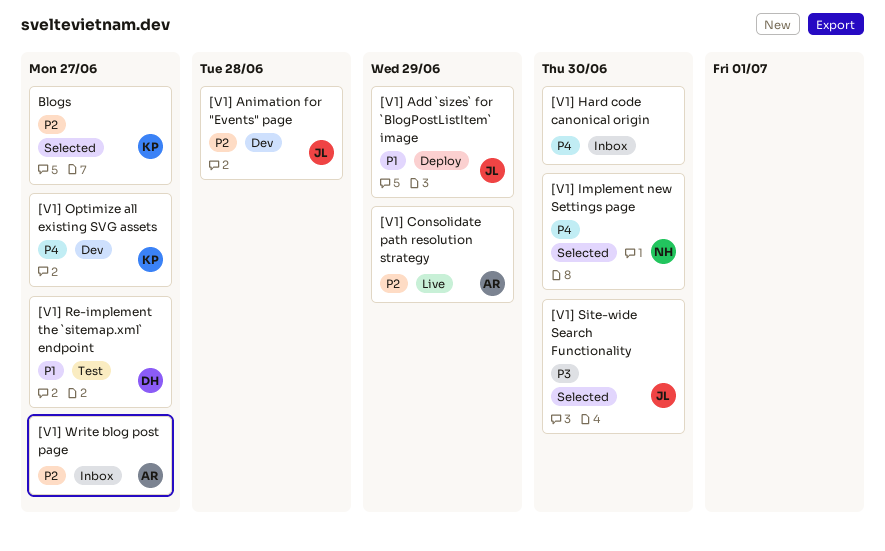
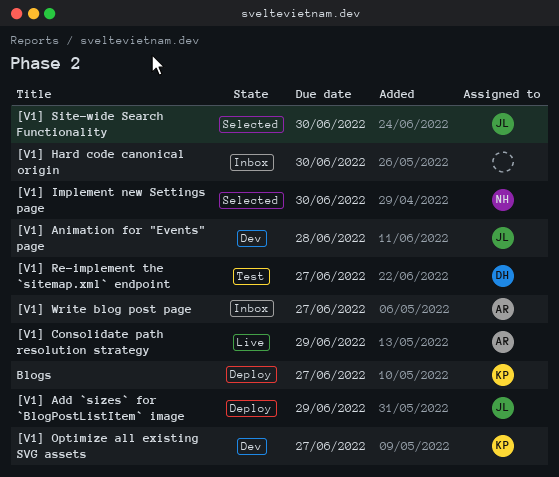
Blogs, status: Selected -> Deploy

